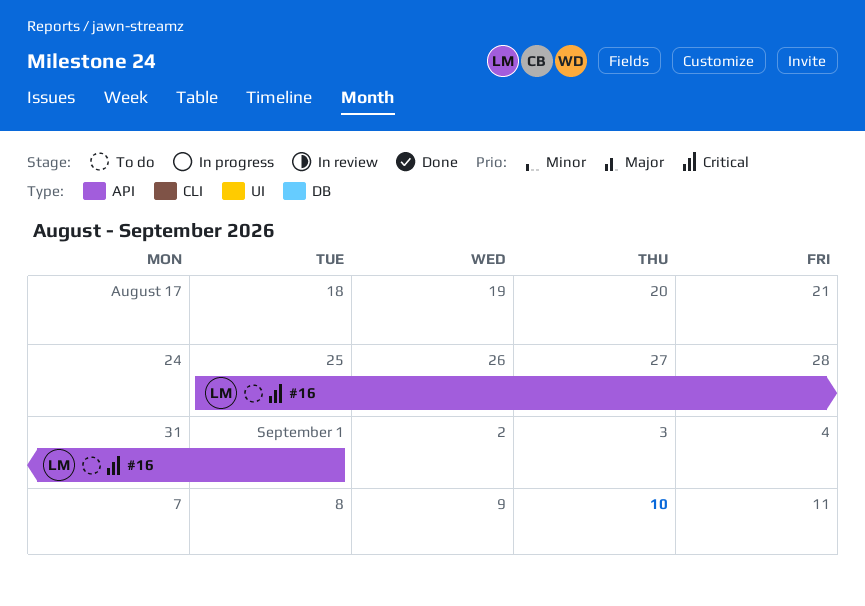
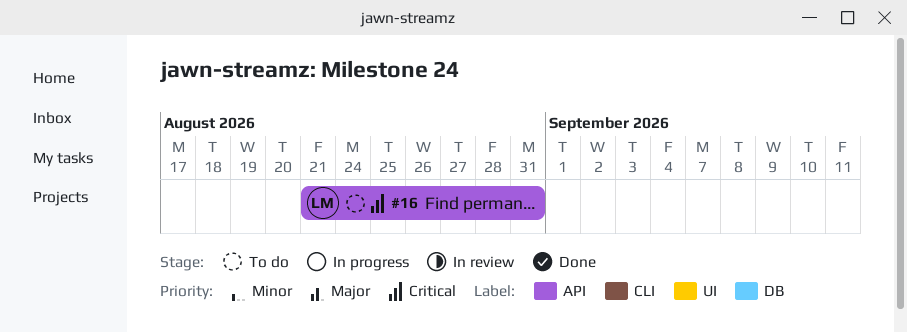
#16, start: Aug 25 -> Aug 21
#16, due: Sep 1 -> Aug 31

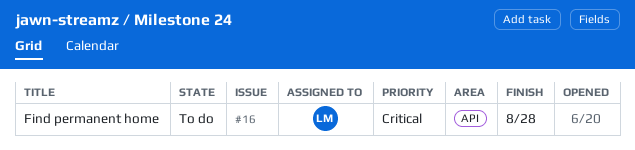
#16, due: Aug 31 -> Aug 28

